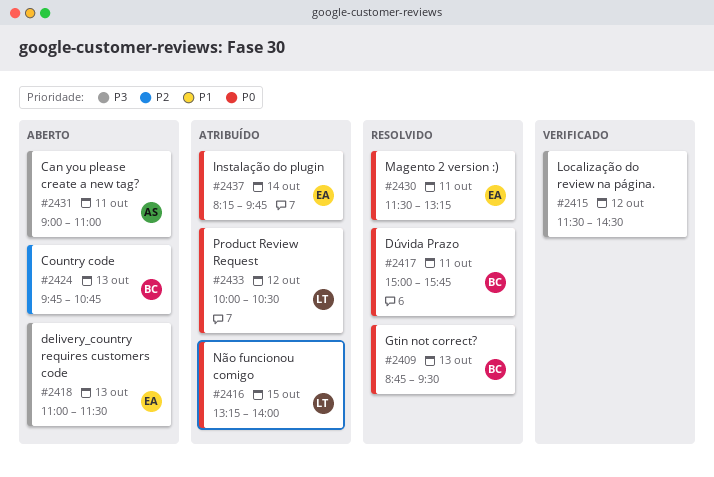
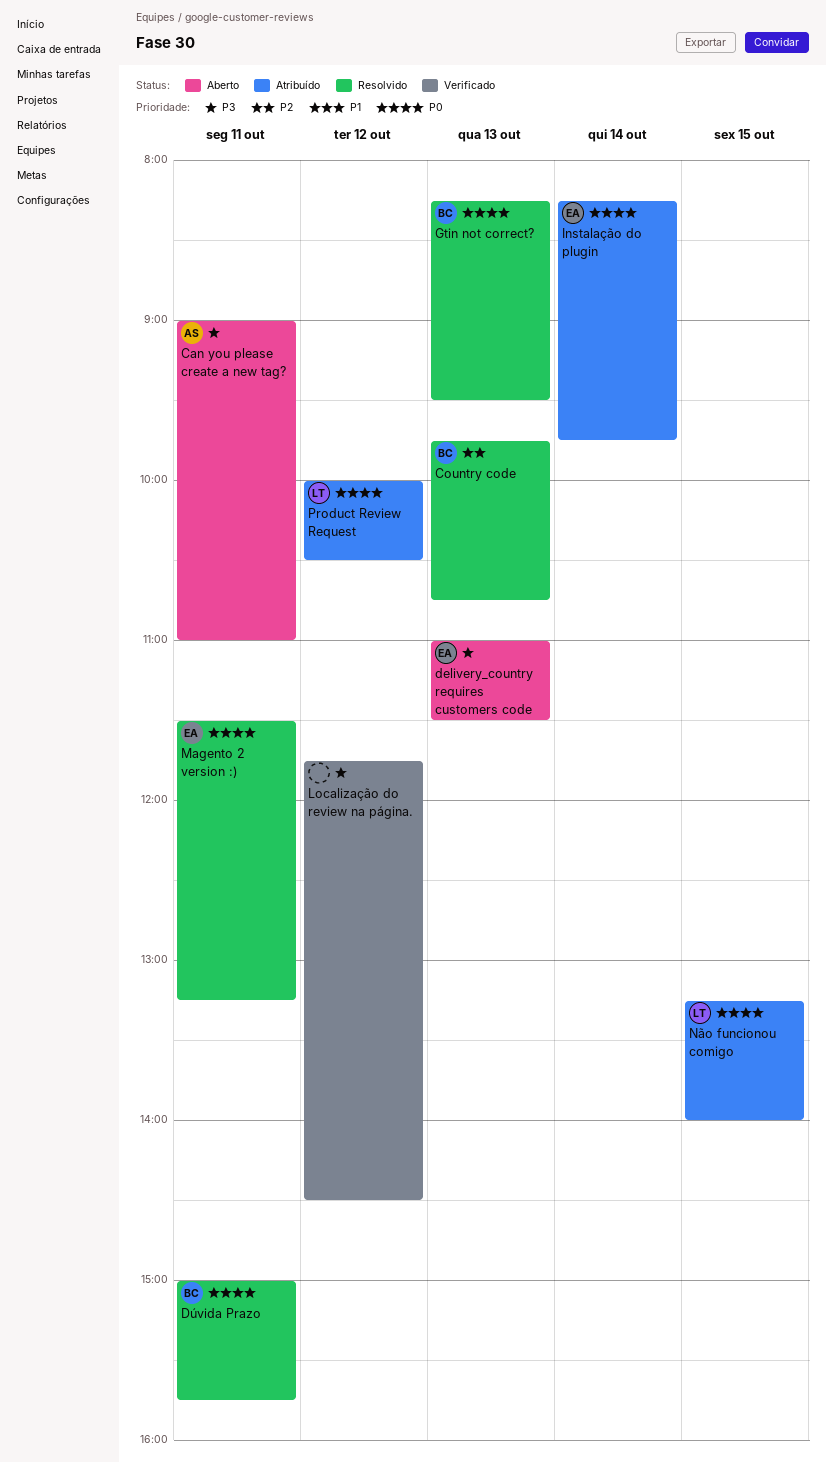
Country code, status: Aberto -> Resolvido
Gtin not correct?, begins: 08:45 -> 08:15
Localização do review na página., begins: 11:30 -> 11:45

